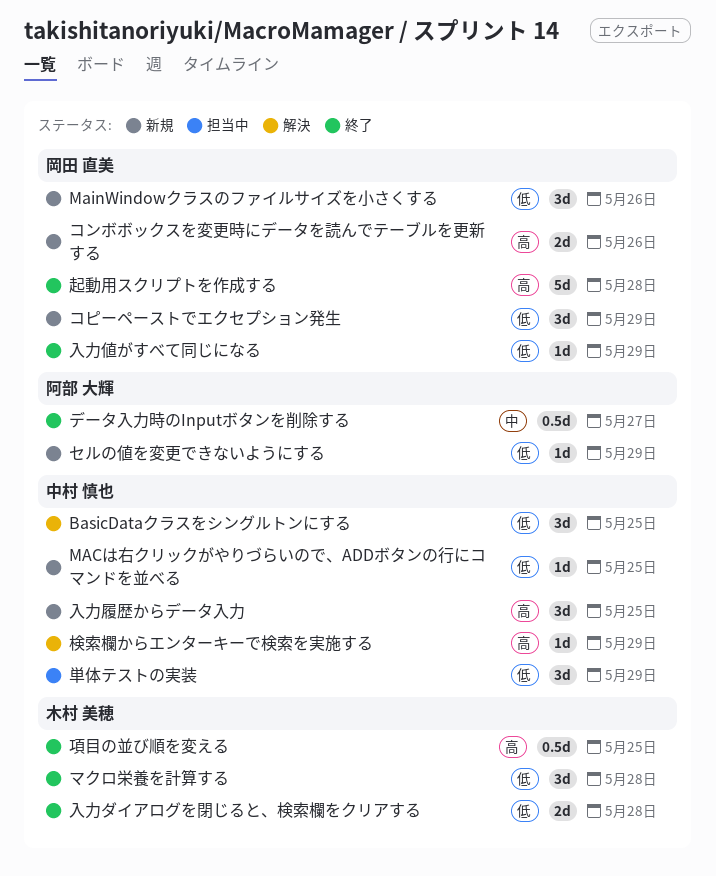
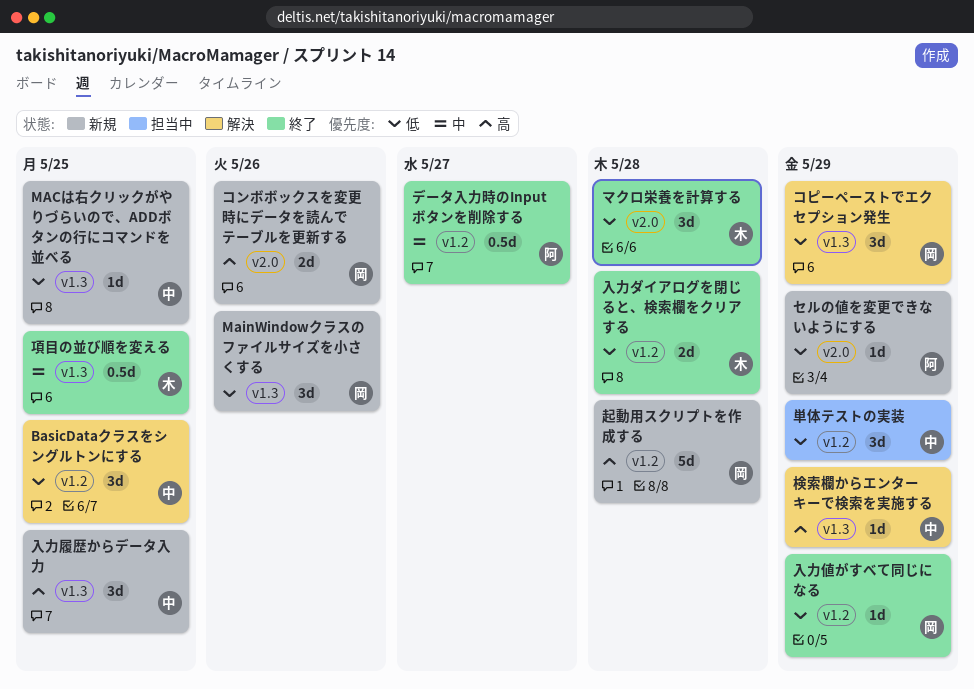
コピーペーストでエクセプション発生, status: 新規 -> 解決
起動用スクリプトを作成する, status: 終了 -> 新規
項目の並び順を変える, priority: 高 -> 中

